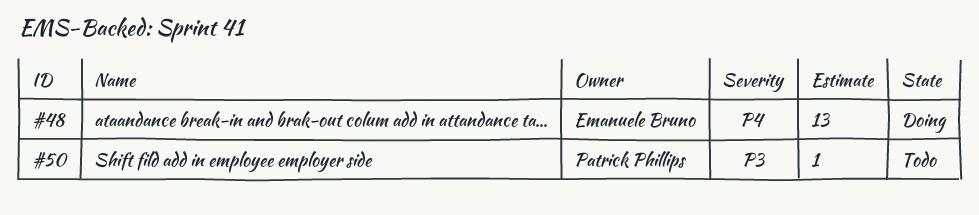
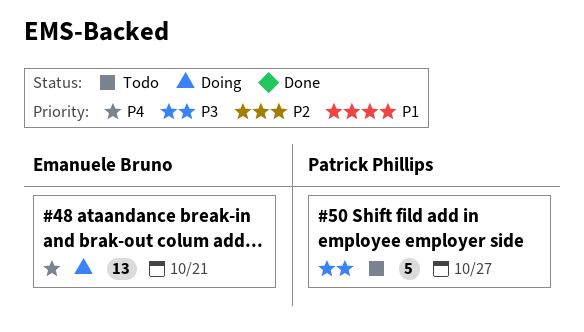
#50, estimate: 1 -> 5

